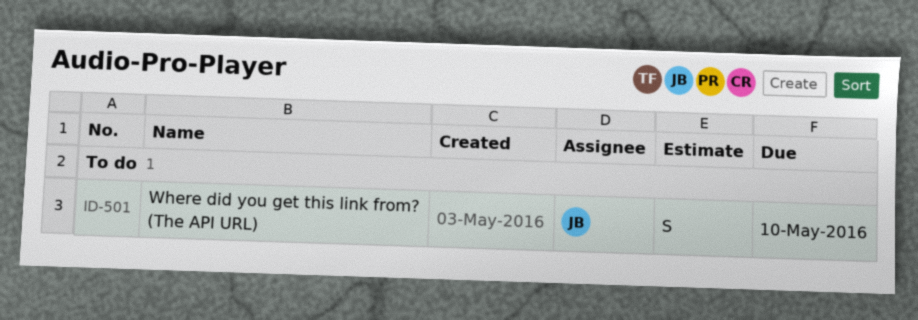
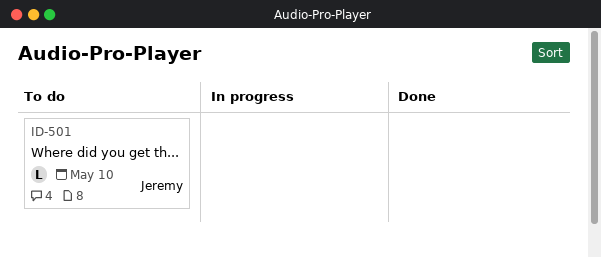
ID-501, estimate: S -> L

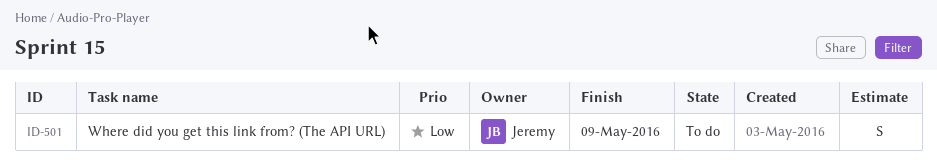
ID-501, estimate: L -> S
ID-501, due: May 10 -> May 9

